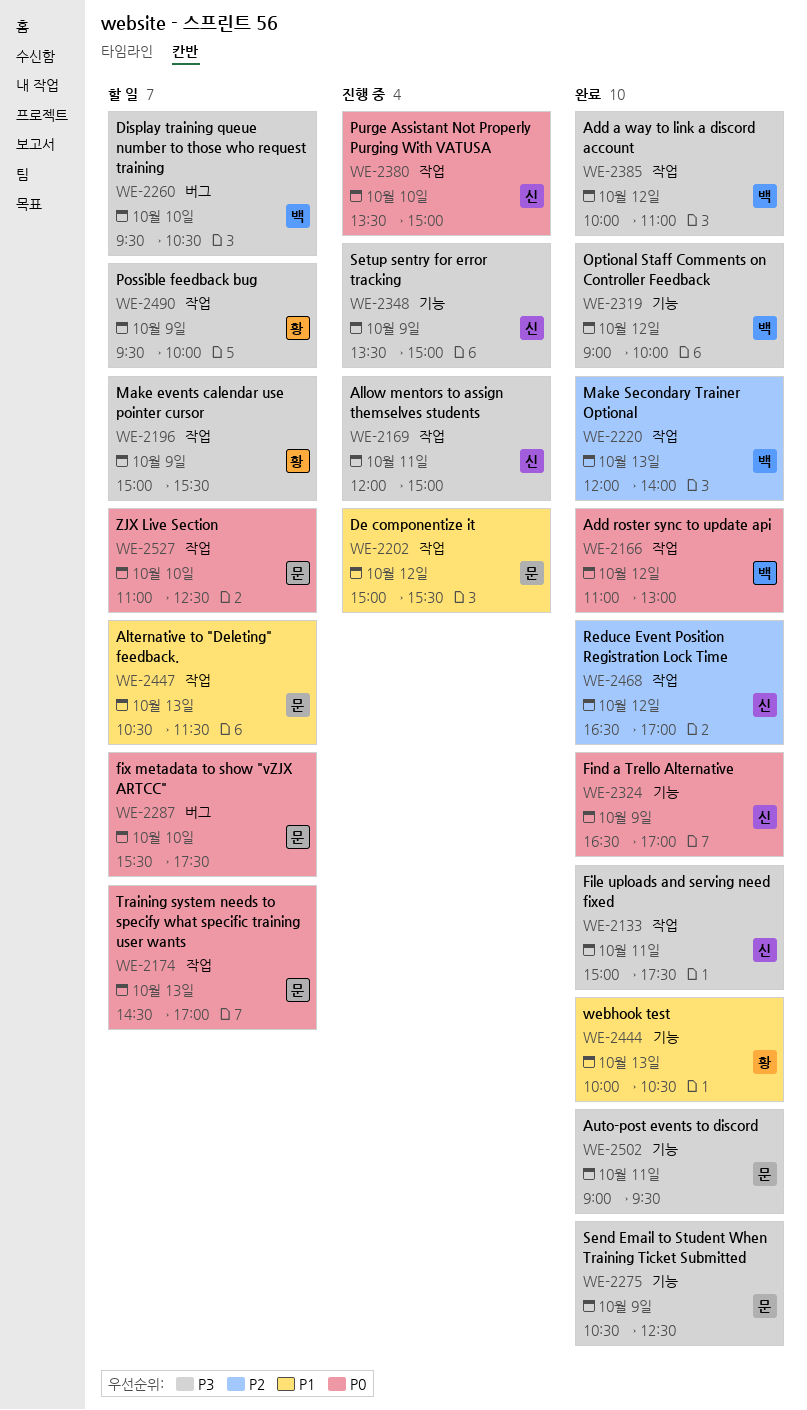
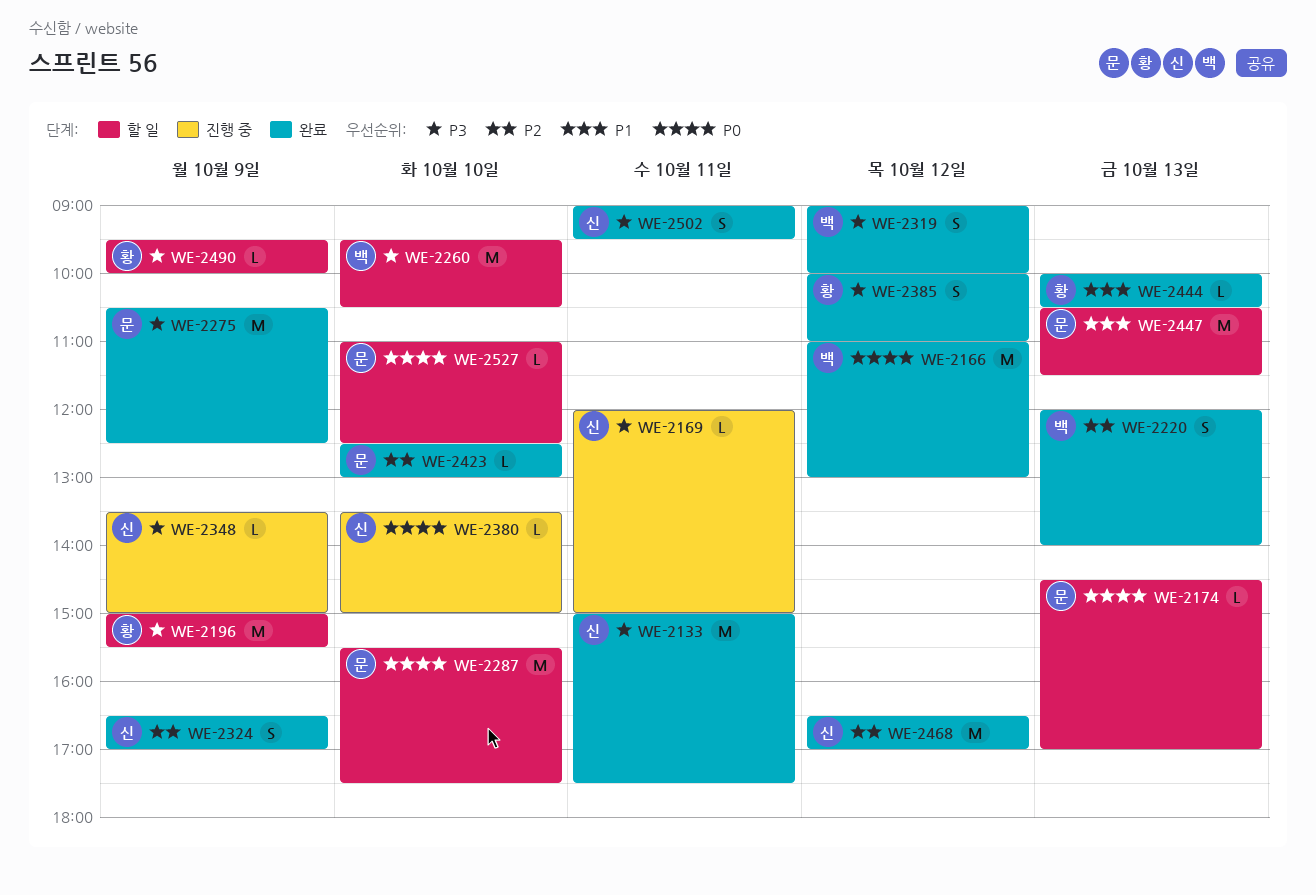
WE-2202: present -> none
WE-2324, priority: P0 -> P2
WE-2385, owner: 백 -> 황
WE-2423: none -> present
WE-2502, owner: 문 -> 신

